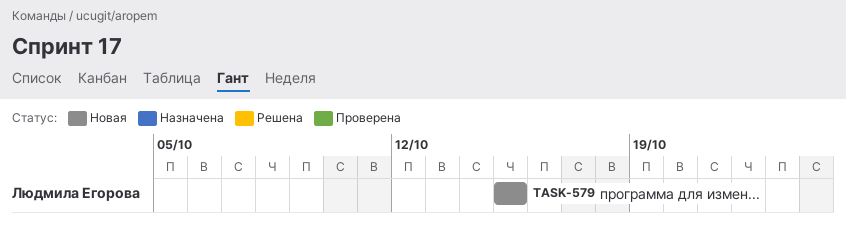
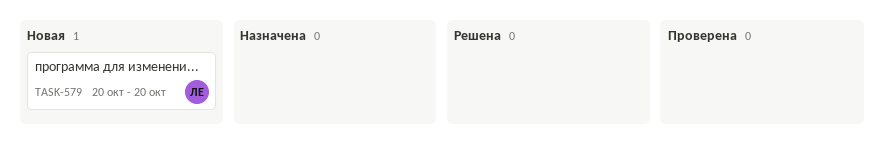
TASK-579, start: Oct 15 -> Oct 20
TASK-579, due: Oct 15 -> Oct 20

